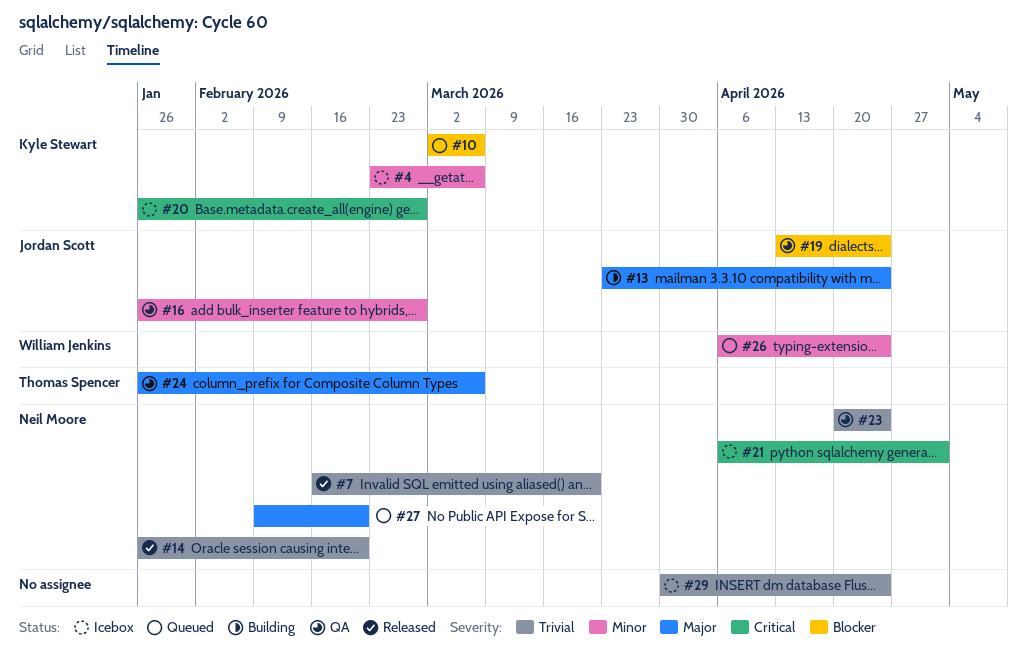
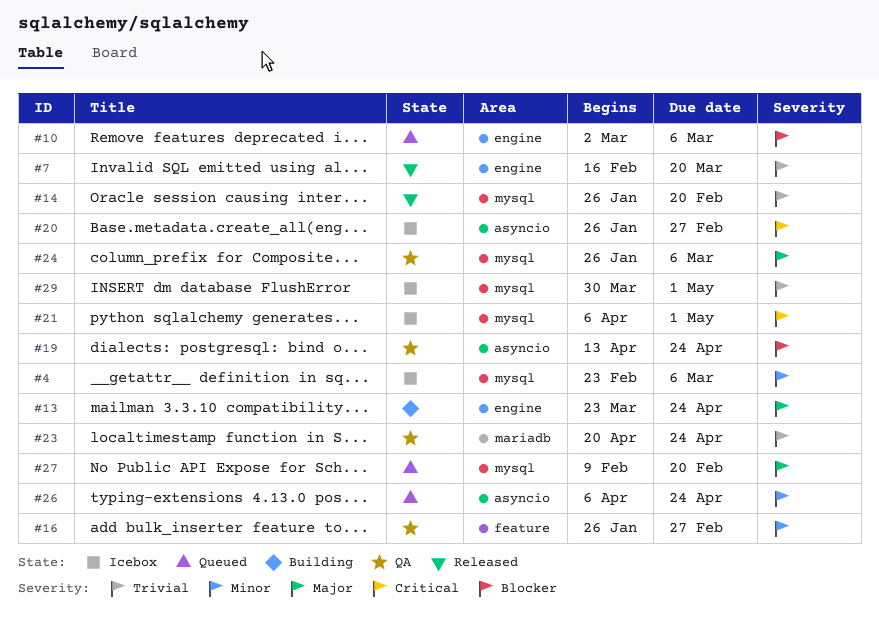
#29, due: Apr 24 -> May 1

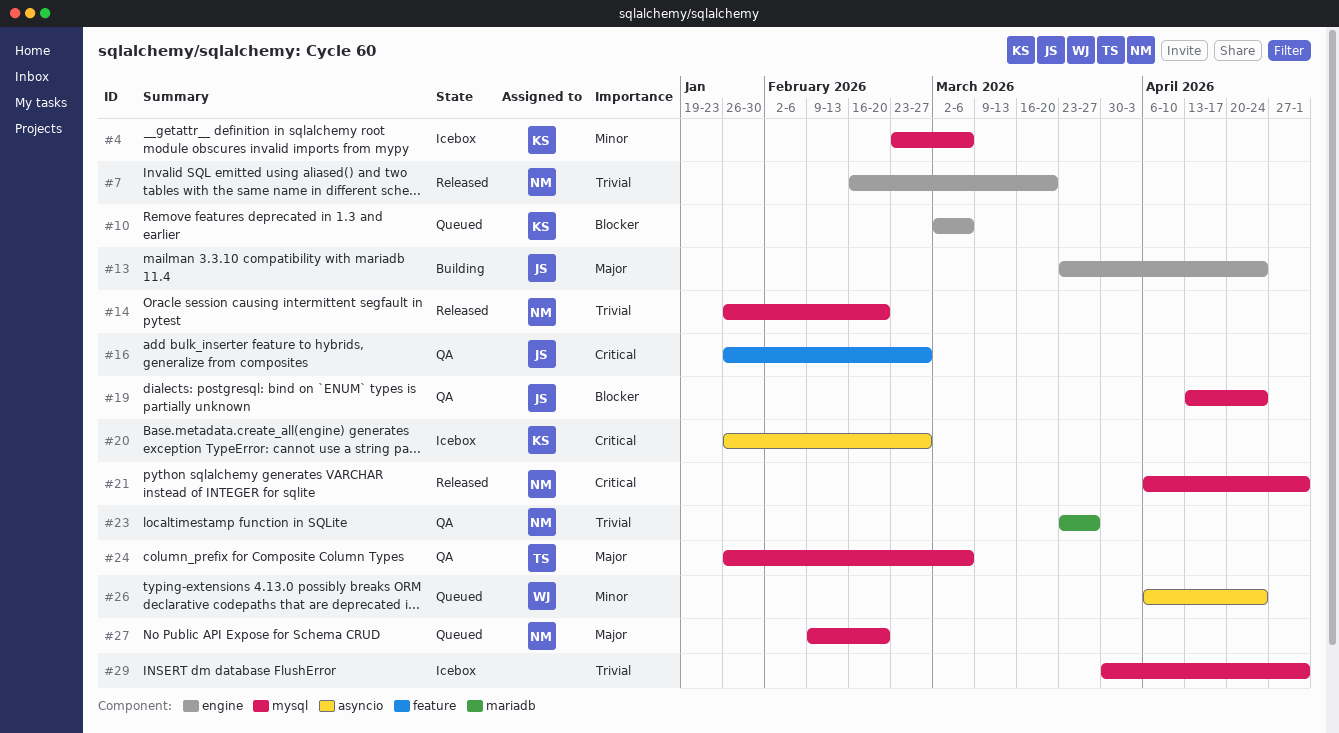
#16, priority: Minor -> Critical
#19, label: asyncio -> mysql
#21, status: Icebox -> Released
#23, start: Apr 20 -> Mar 23
#23, due: Apr 24 -> Mar 27

